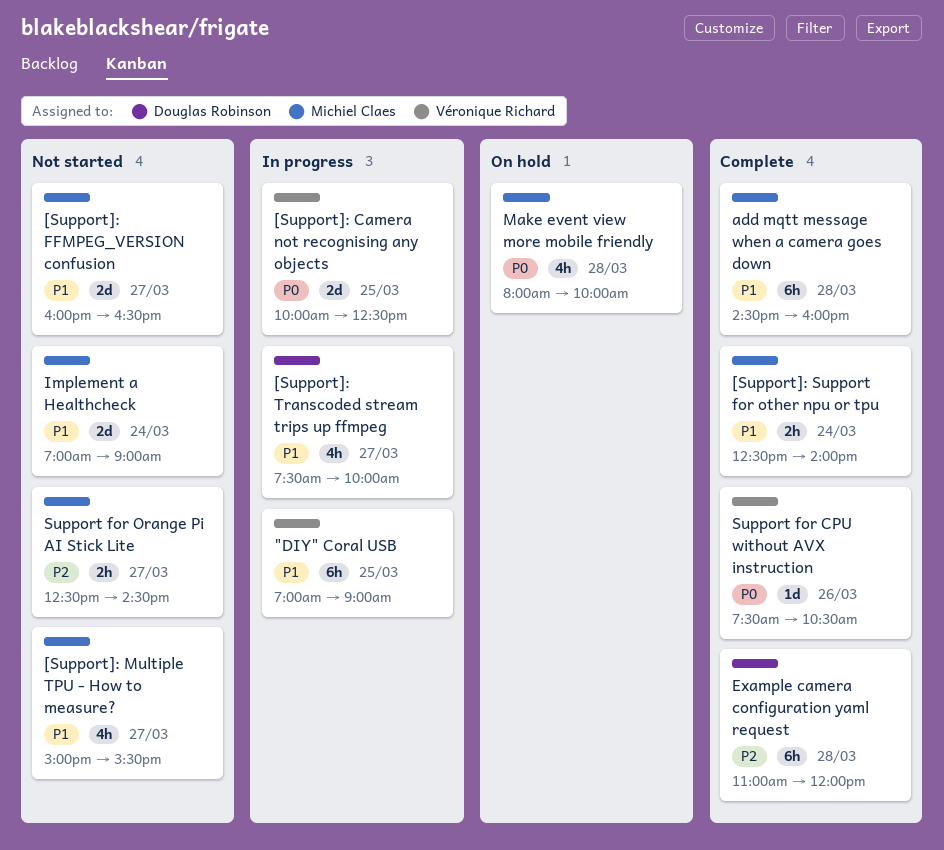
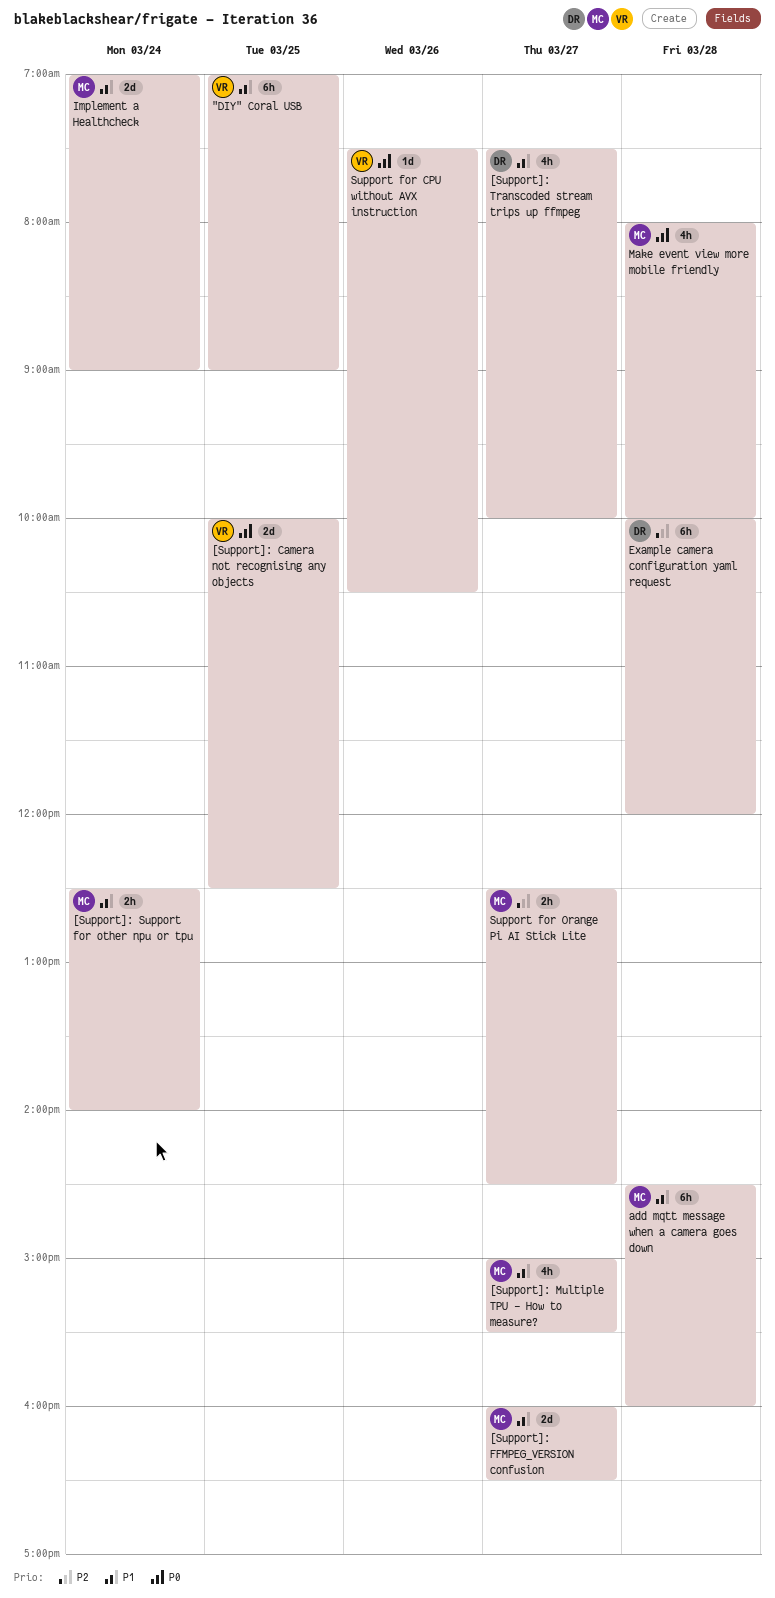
Example camera configuration yaml request, begins: 11:00 -> 10:00

